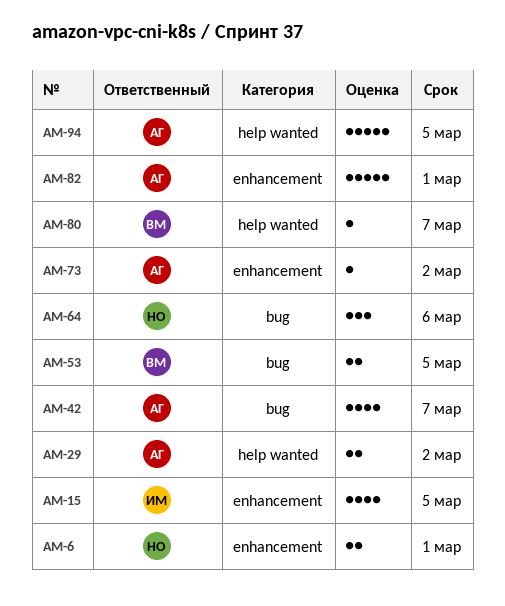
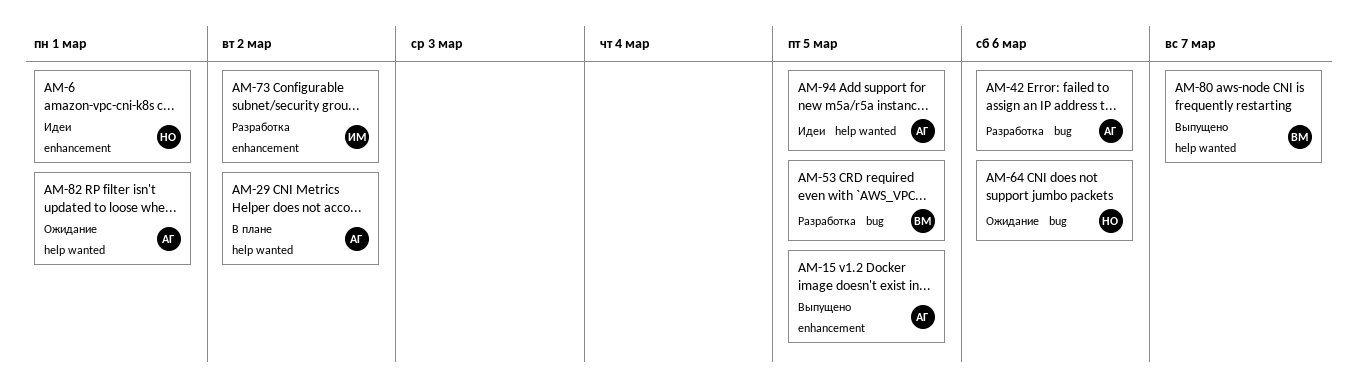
AM-15, owner: ИМ -> АГ
AM-42, due: Mar 7 -> Mar 6
AM-73, owner: АГ -> ИМ
AM-82, label: enhancement -> help wanted

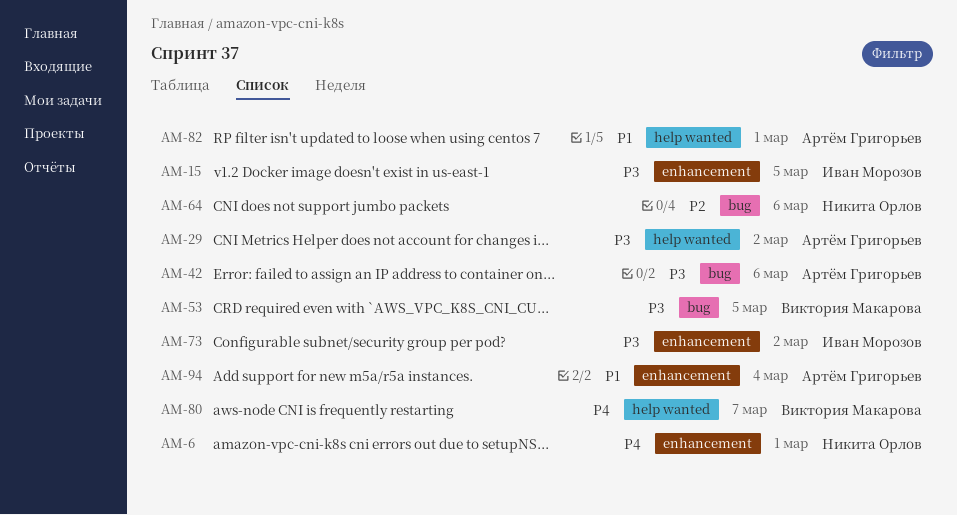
AM-15, owner: Артём Григорьев -> Иван Морозов
AM-94, label: help wanted -> enhancement
AM-94, due: Mar 5 -> Mar 4

